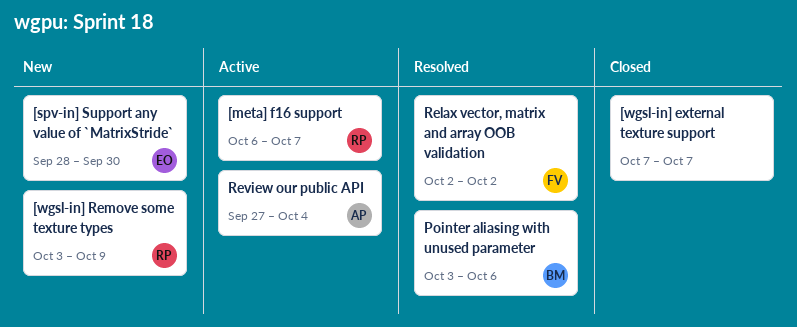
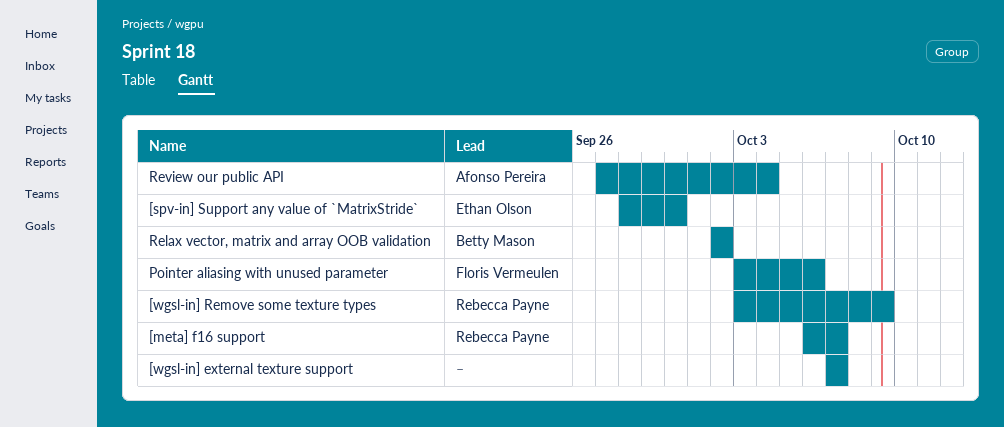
Pointer aliasing with unused parameter, owner: Betty Mason -> Floris Vermeulen
Relax vector, matrix and array OOB validation, owner: Floris Vermeulen -> Betty Mason

